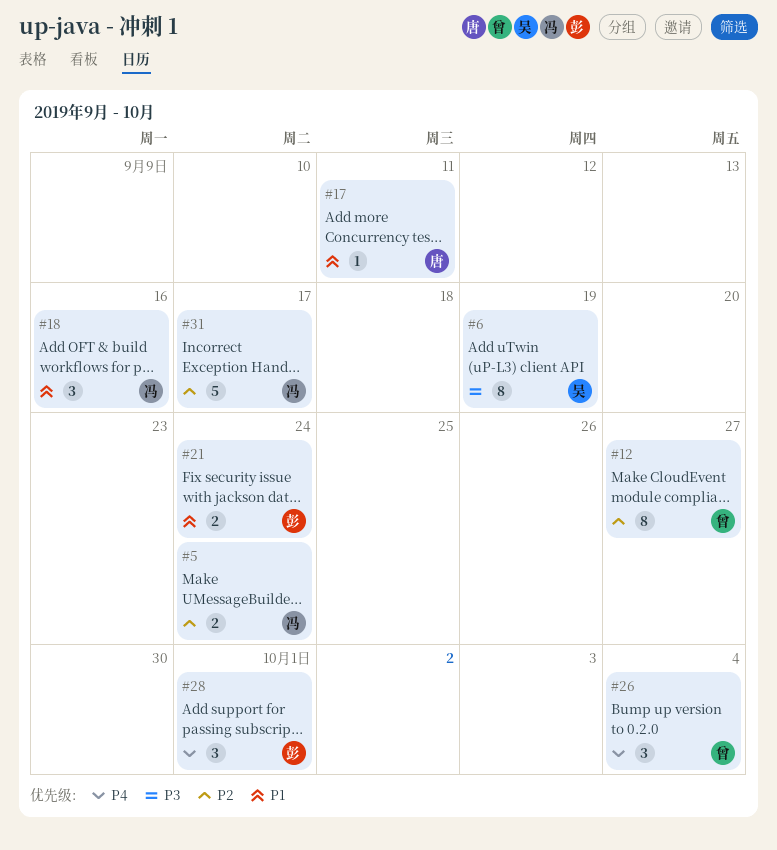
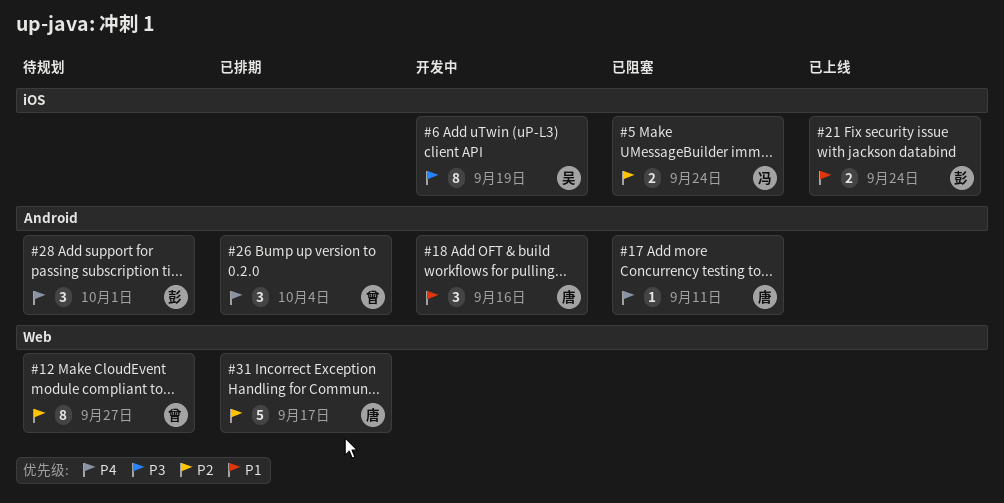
#17, priority: P1 -> P4
#18, owner: 冯 -> 唐
#31, owner: 冯 -> 唐

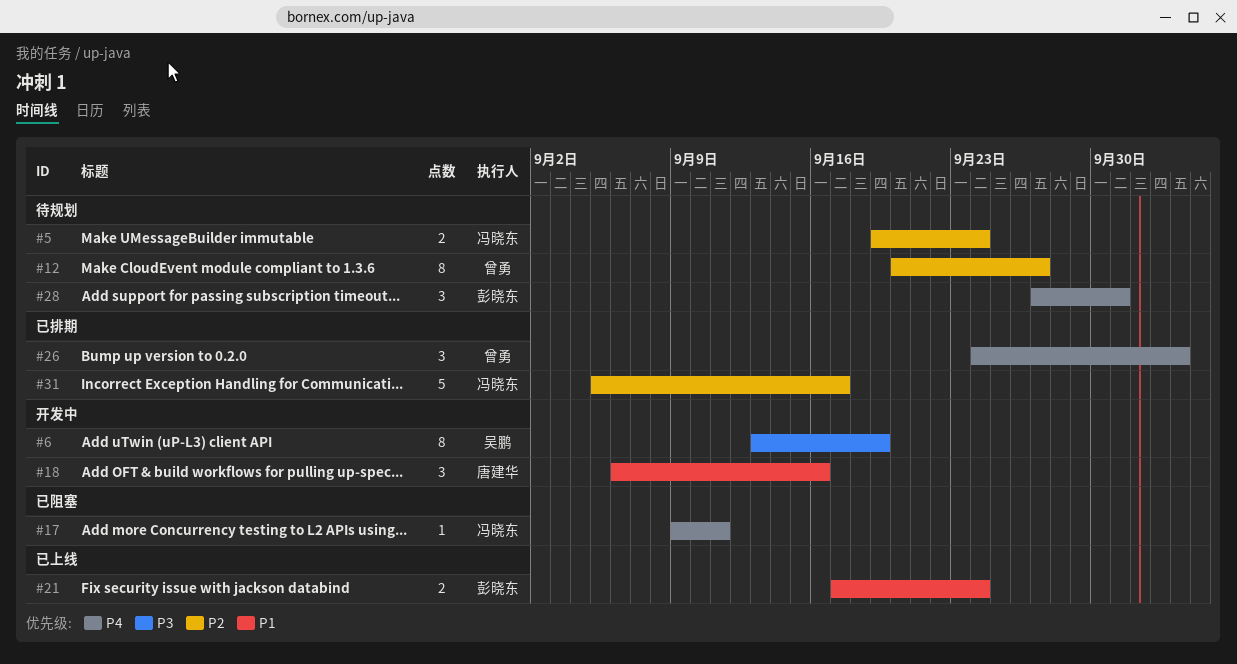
#5, status: 已阻塞 -> 待规划
#17, owner: 唐建华 -> 冯晓东
#31, owner: 唐建华 -> 冯晓东

